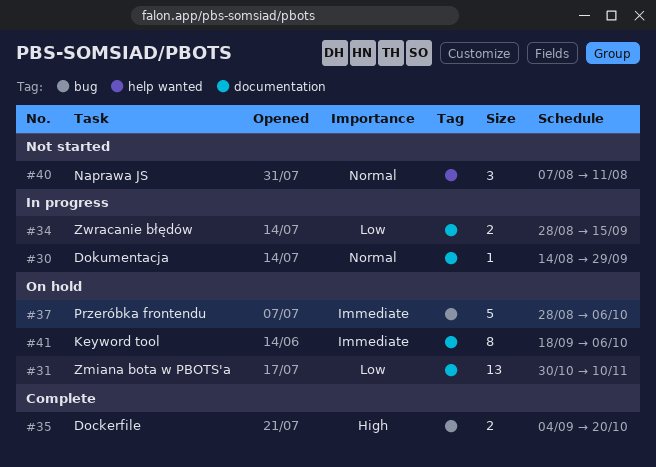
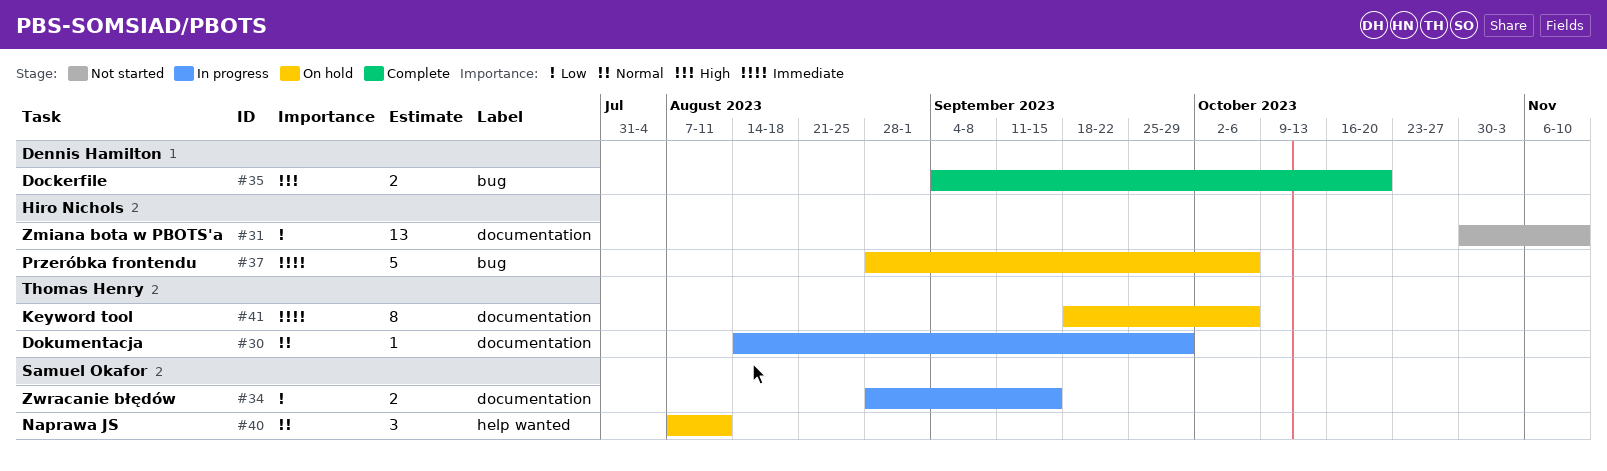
#31, status: On hold -> Not started
#40, status: Not started -> On hold

